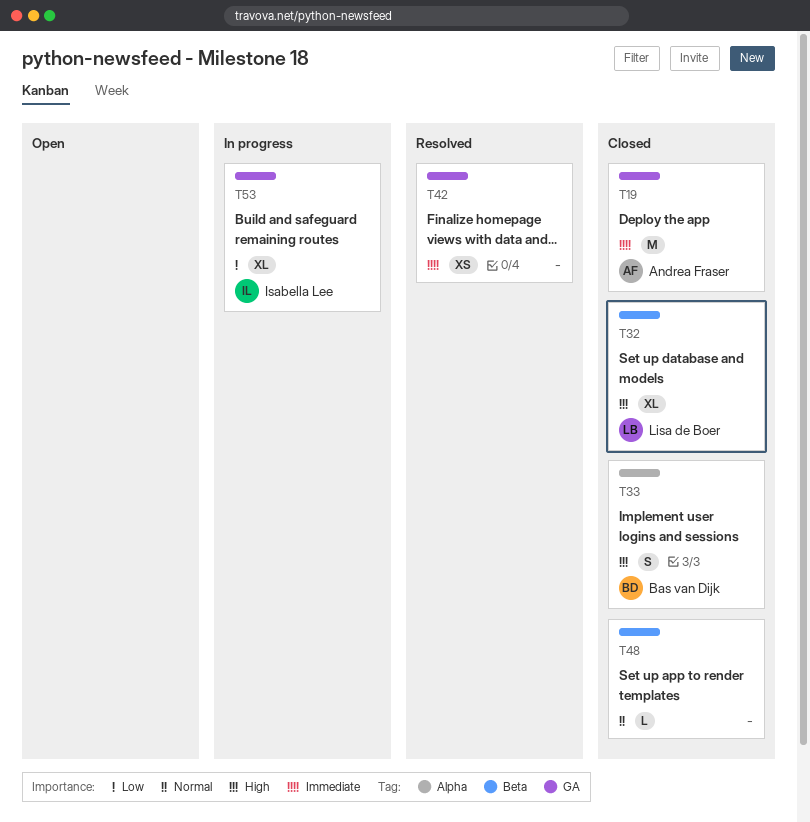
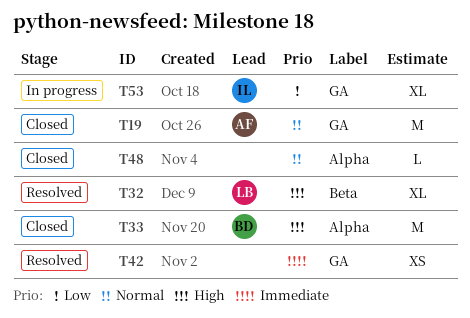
T19, priority: Immediate -> Normal
T32, status: Closed -> Resolved
T33, estimate: S -> M
T48, label: Beta -> Alpha

